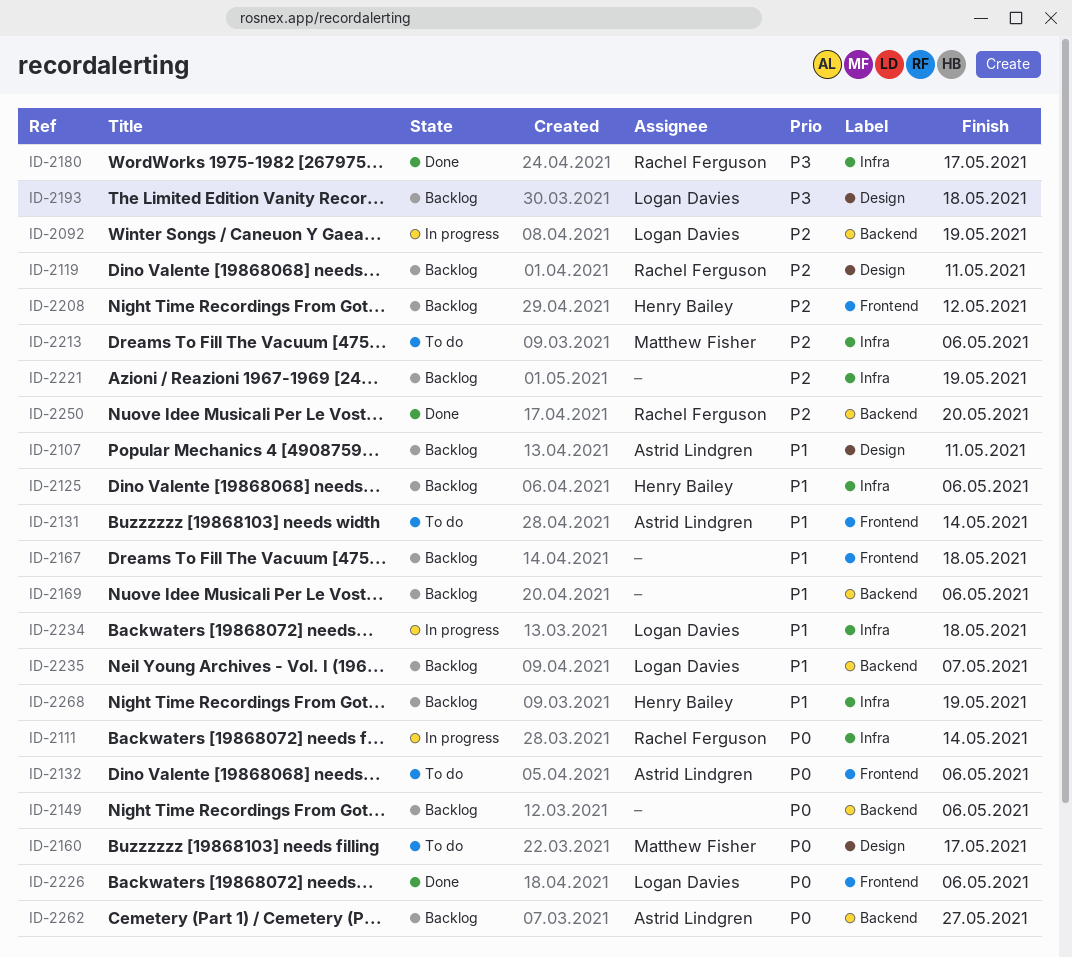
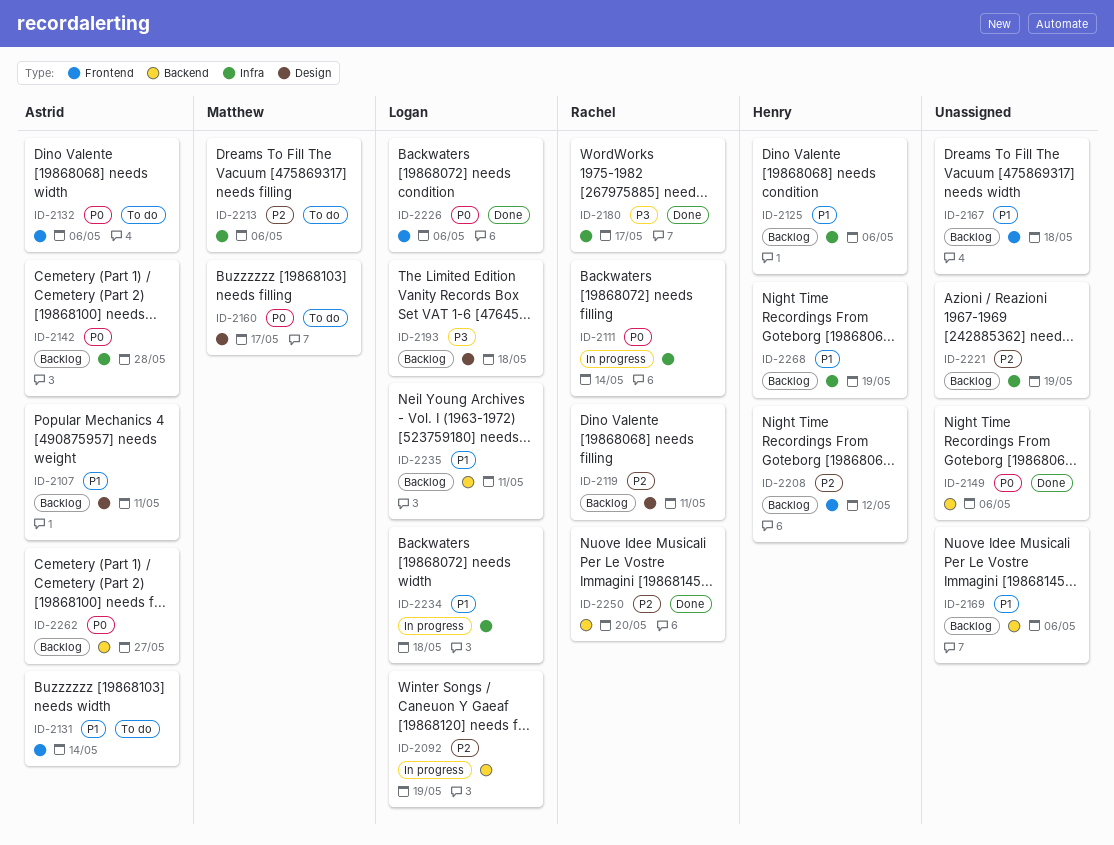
ID-2142: none -> present
ID-2149, status: Backlog -> Done
ID-2235, due: May 7 -> May 11

